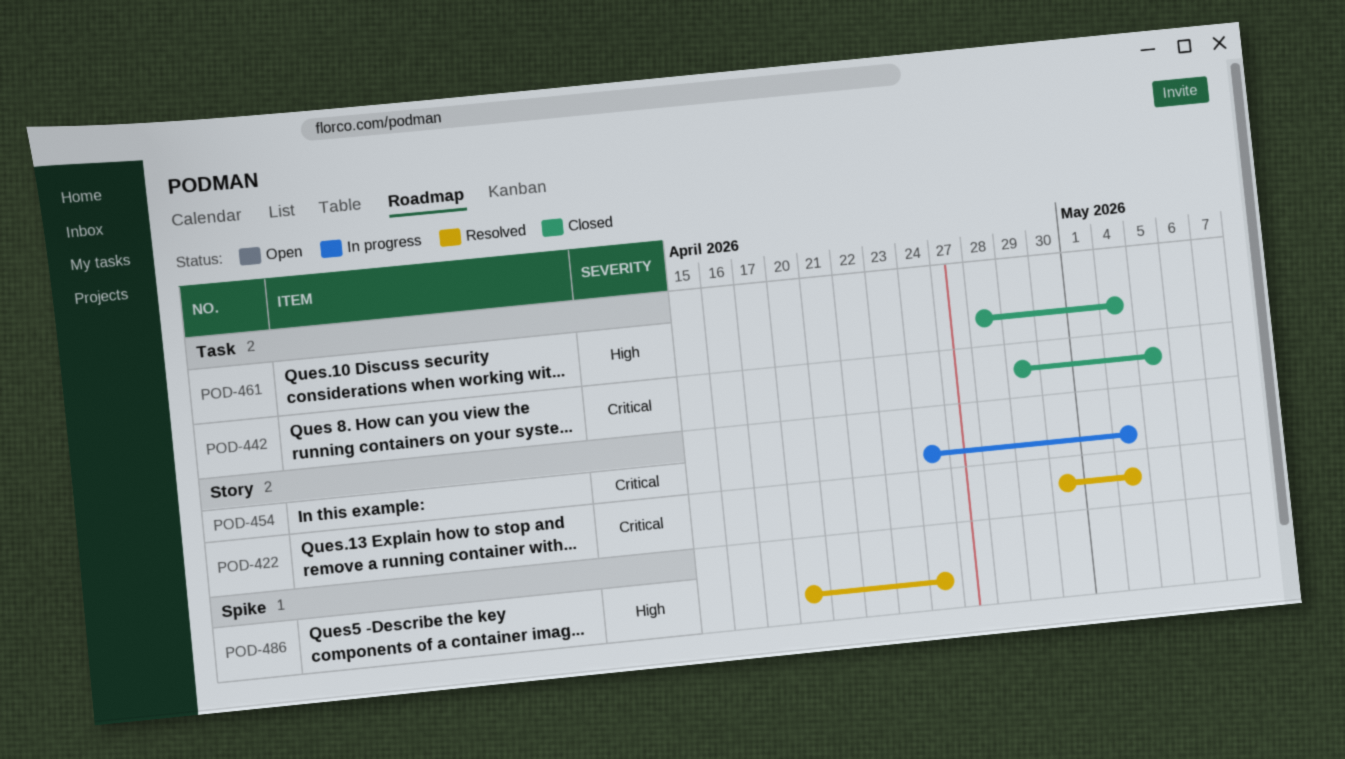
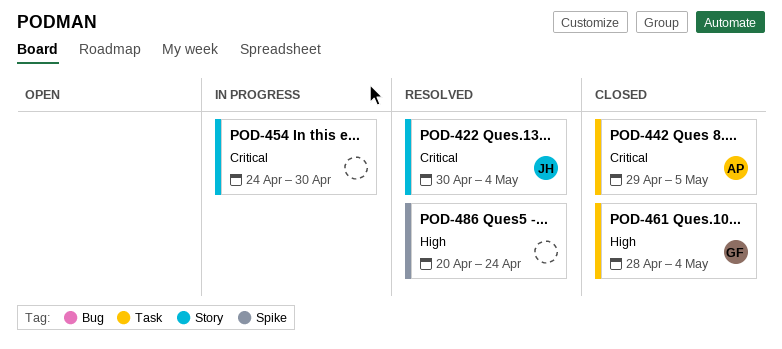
POD-454, due: May 4 -> Apr 30

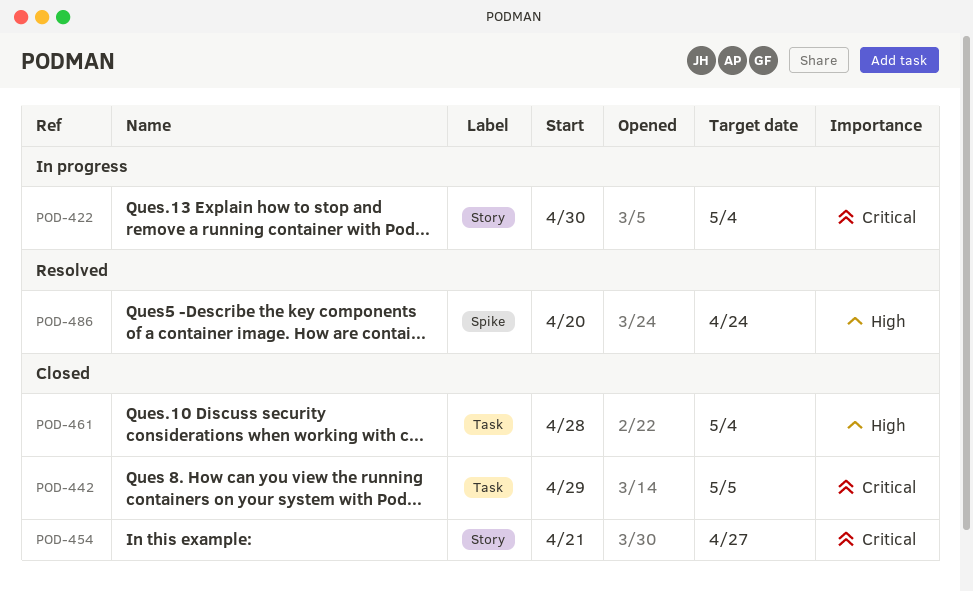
POD-422, status: Resolved -> In progress
POD-454, status: In progress -> Closed
POD-454, start: Apr 24 -> Apr 21
POD-454, due: Apr 30 -> Apr 27

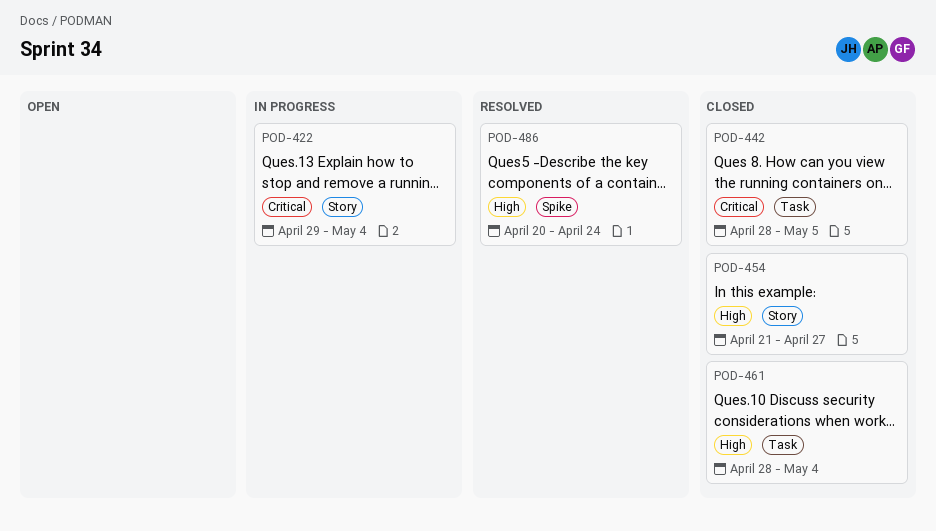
POD-422, start: Apr 30 -> Apr 29
POD-442, start: Apr 29 -> Apr 28
POD-454, priority: Critical -> High

